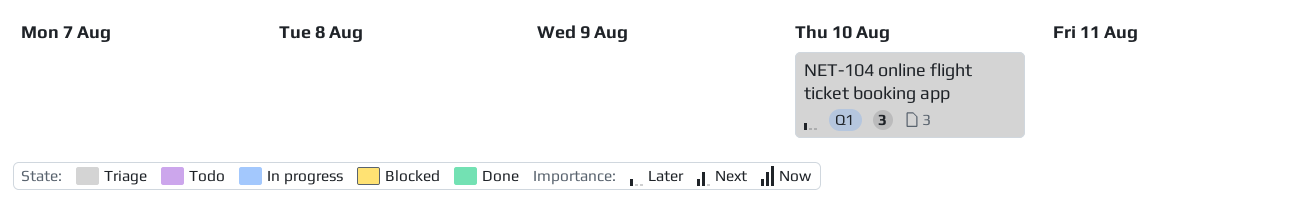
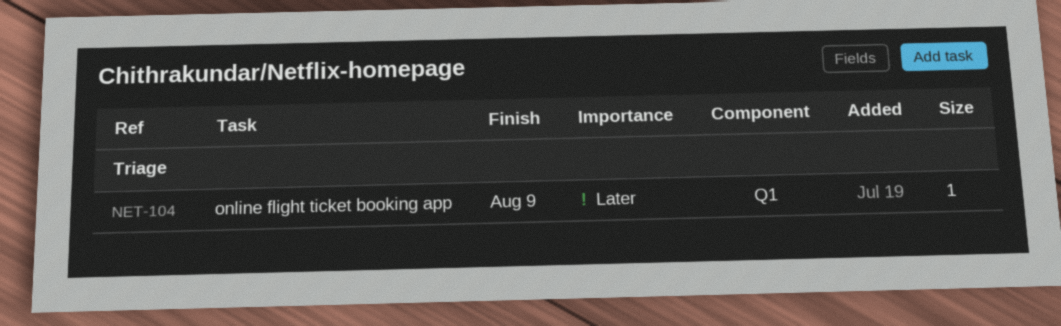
NET-104, estimate: 3 -> 1
NET-104, due: Aug 10 -> Aug 9

